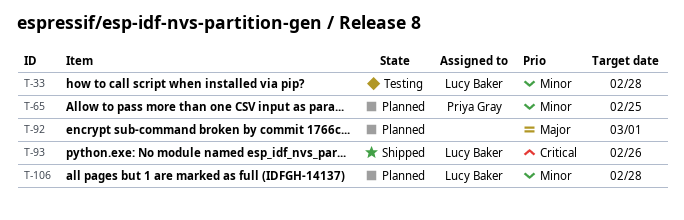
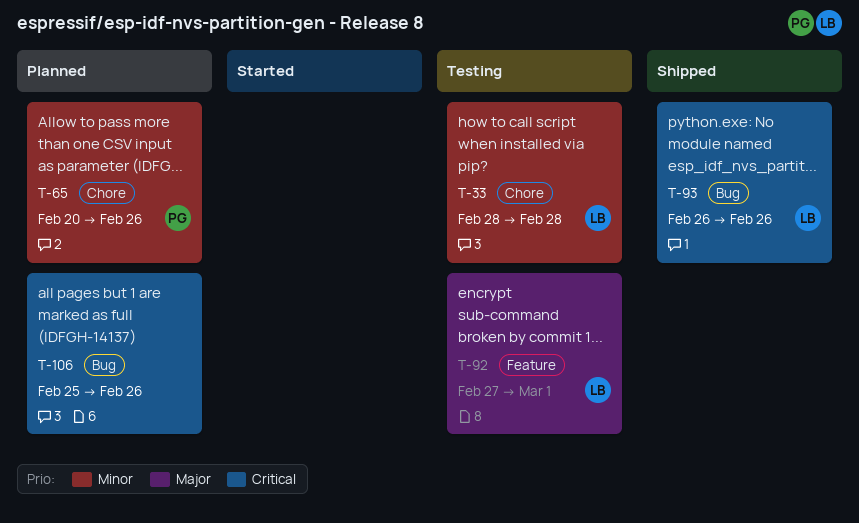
T-65, due: Feb 25 -> Feb 26
T-92, status: Planned -> Testing
T-92, owner: none -> Lucy Baker
T-106, owner: Lucy Baker -> none
T-106, priority: Minor -> Critical
T-106, due: Feb 28 -> Feb 26

